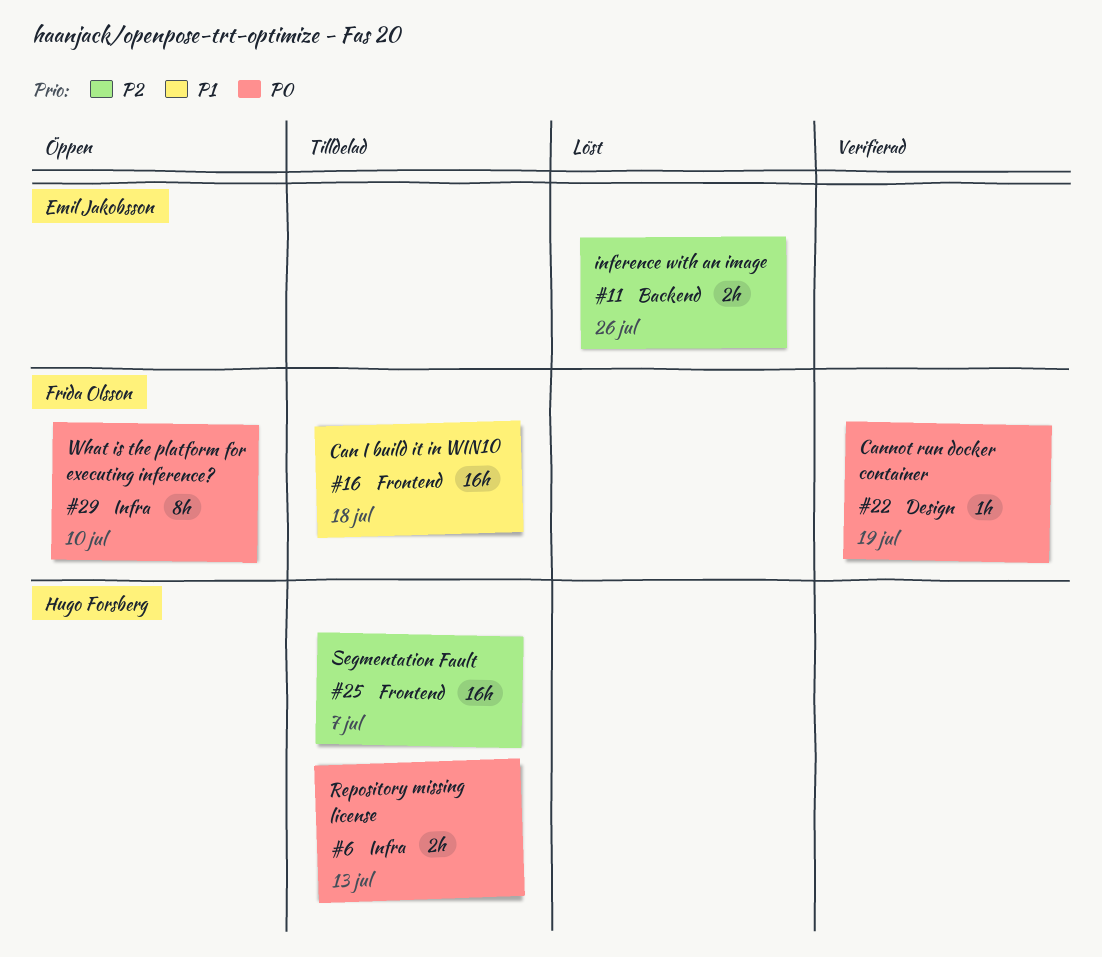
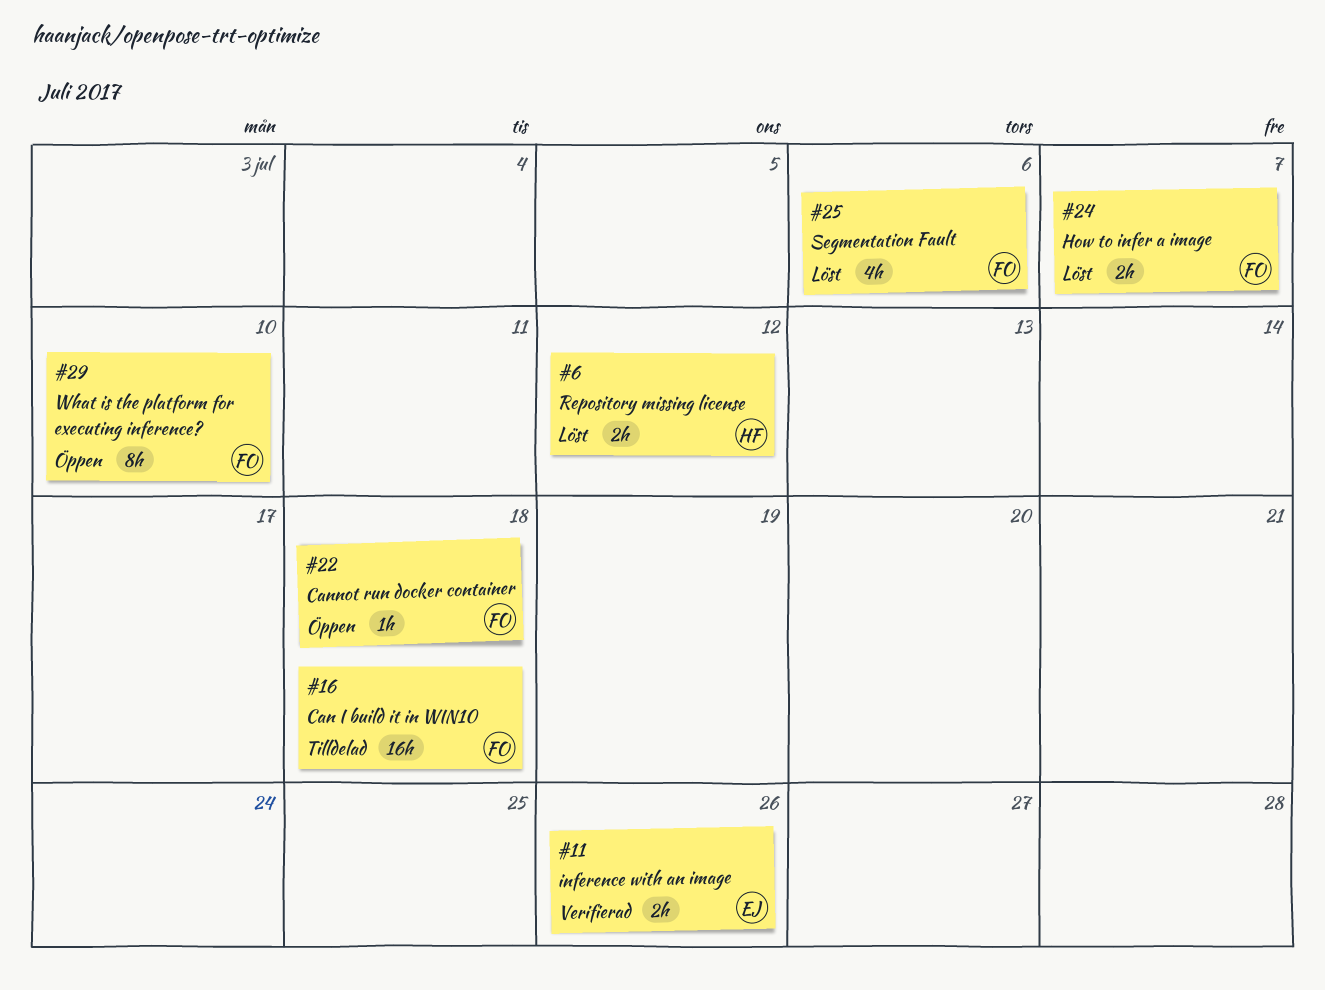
#6, status: Tilldelad -> Löst
#6, due: Jul 13 -> Jul 12
#11, status: Löst -> Verifierad
#22, status: Verifierad -> Öppen
#22, due: Jul 19 -> Jul 18
#24: none -> present
#25, status: Tilldelad -> Löst
#25, owner: Hugo Forsberg -> Frida Olsson
#25, estimate: 16h -> 4h
#25, due: Jul 7 -> Jul 6

